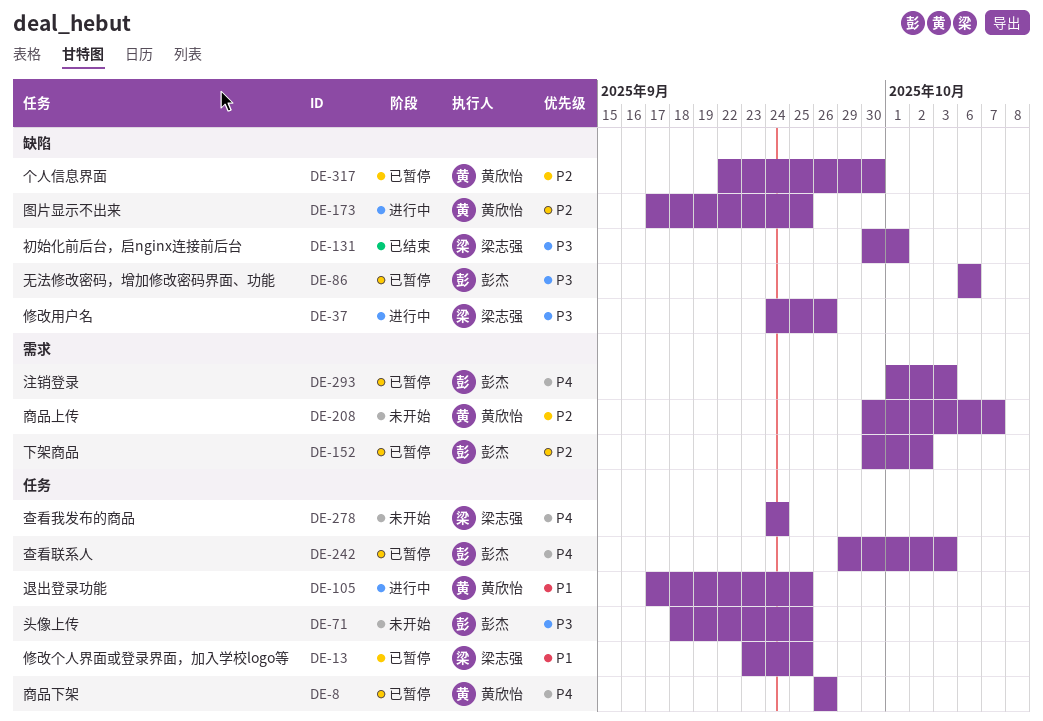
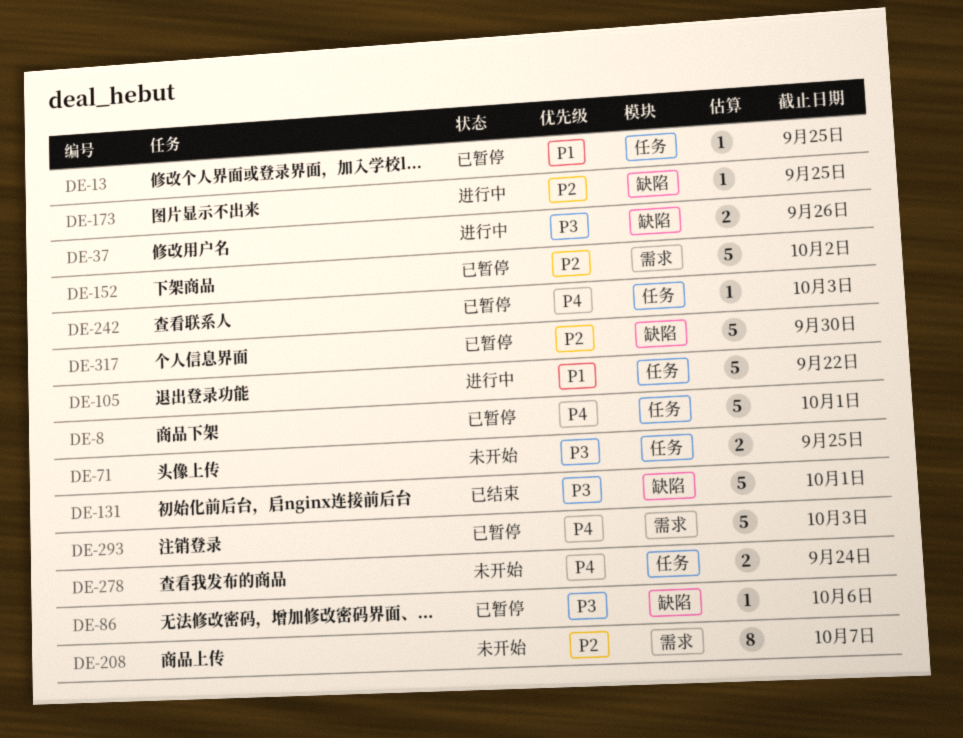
DE-8, due: Sep 26 -> Oct 1
DE-105, due: Sep 25 -> Sep 22

